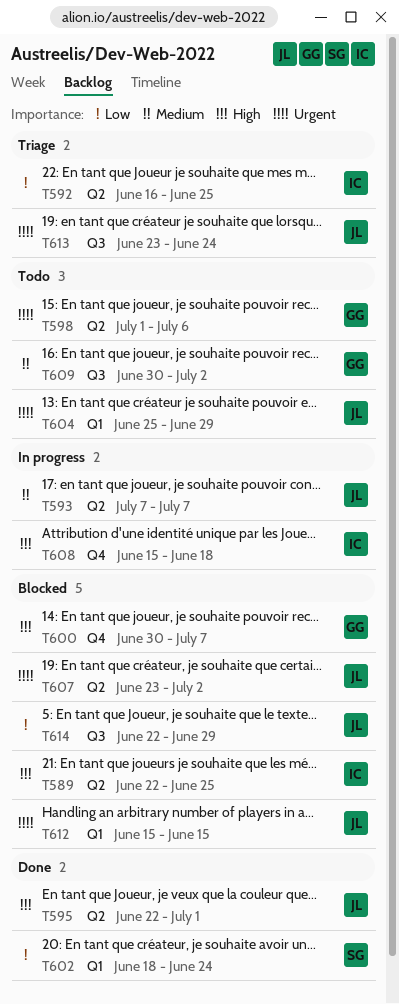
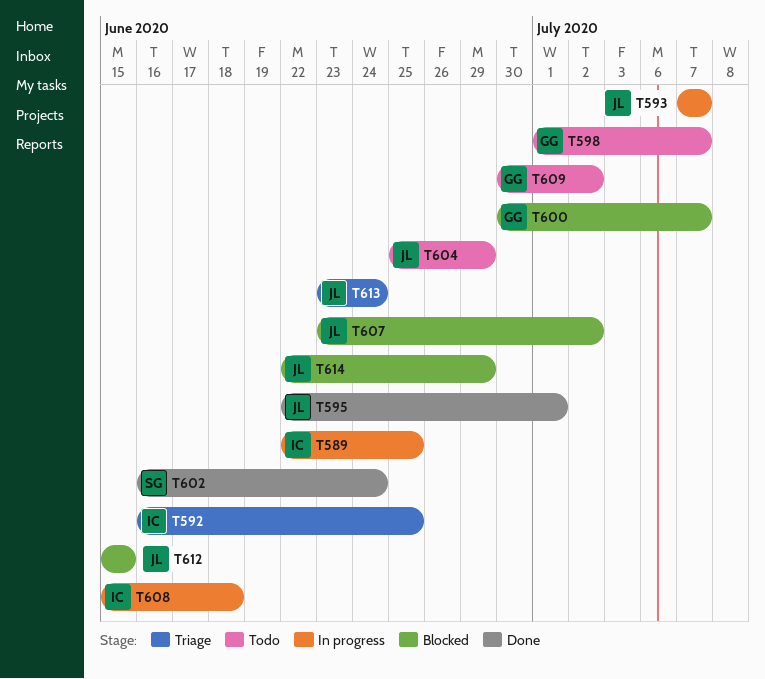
T589, status: Blocked -> In progress
T598, due: Jul 6 -> Jul 7
T602, start: Jun 18 -> Jun 16

